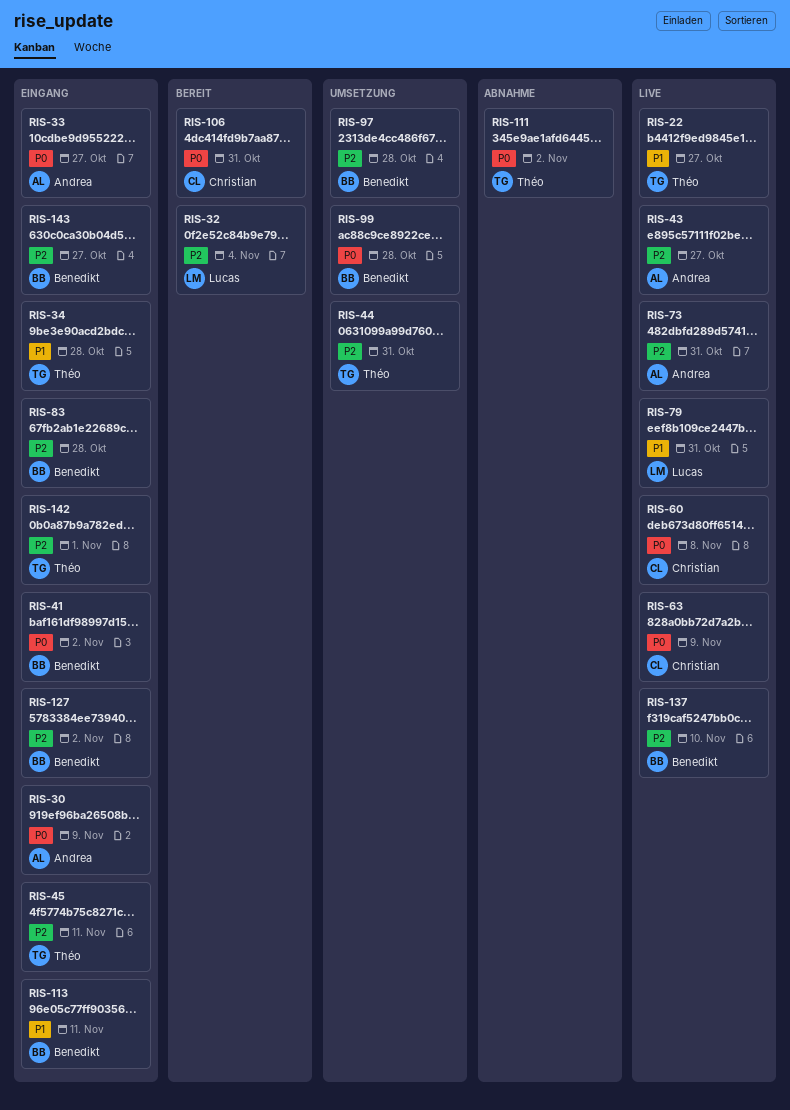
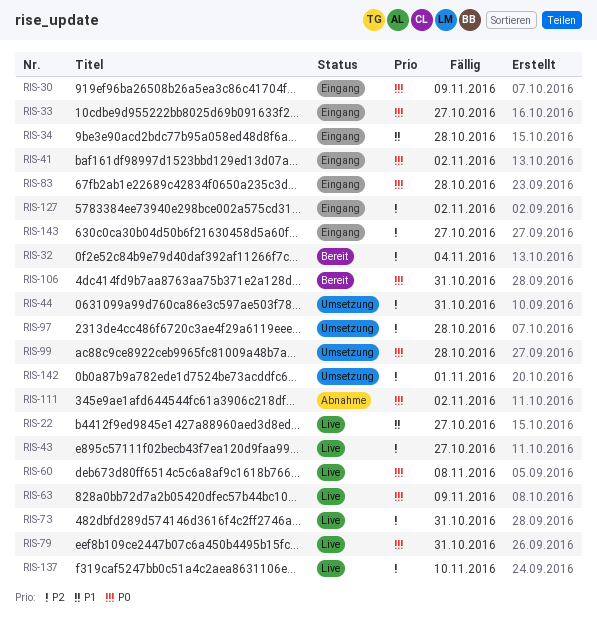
RIS-45: present -> none
RIS-79, priority: P1 -> P0
RIS-83, priority: P2 -> P0
RIS-113: present -> none
RIS-142, status: Eingang -> Umsetzung

